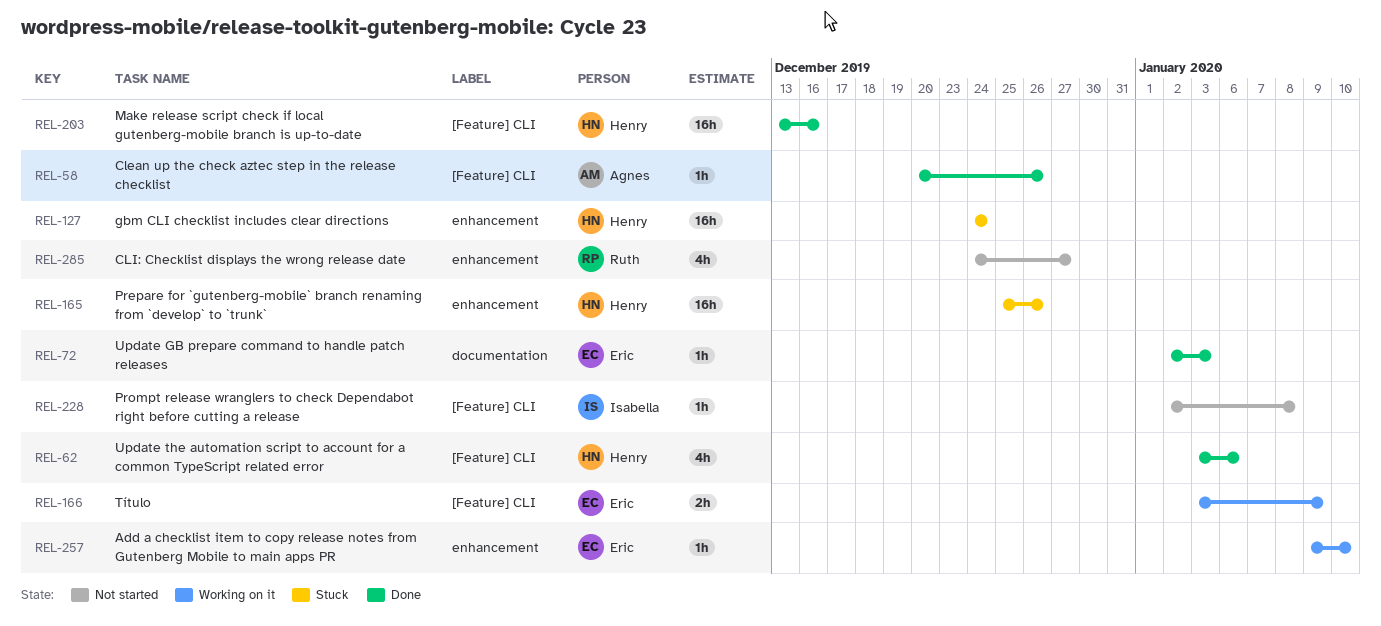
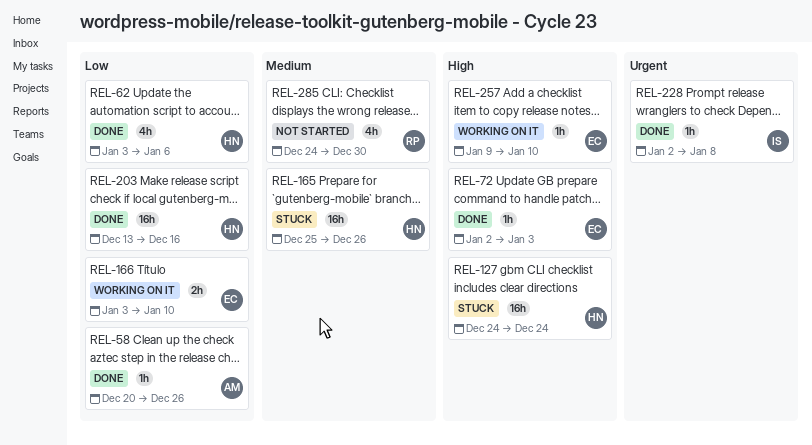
REL-166, due: Jan 9 -> Jan 10
REL-228, status: Not started -> Done
REL-285, due: Dec 27 -> Dec 30

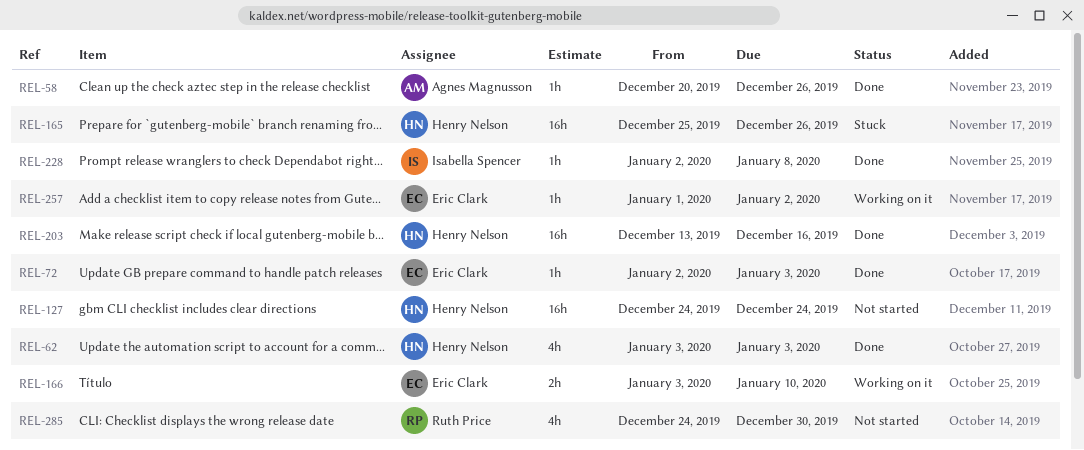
REL-62, due: Jan 6 -> Jan 3
REL-127, status: Stuck -> Not started
REL-257, start: Jan 9 -> Jan 1
REL-257, due: Jan 10 -> Jan 2

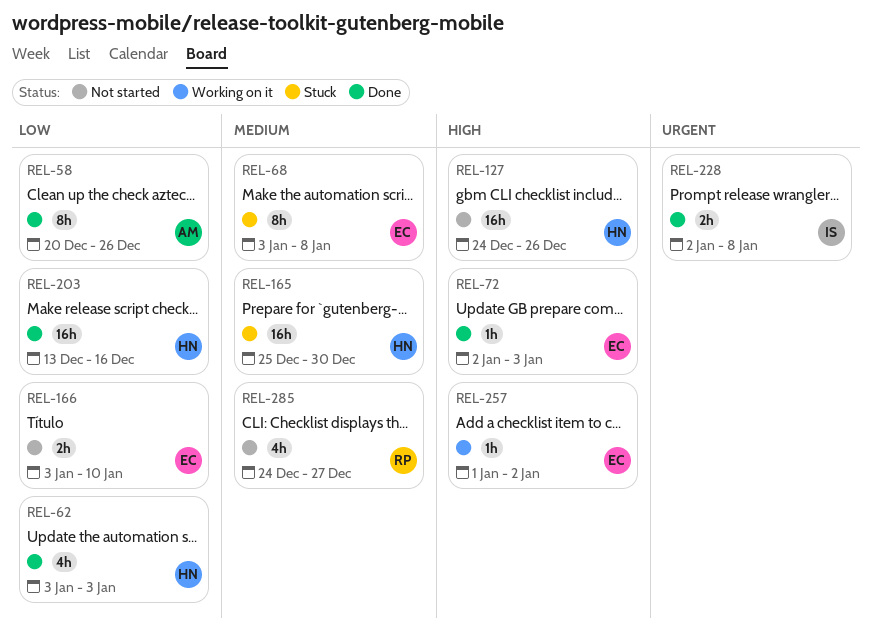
REL-58, estimate: 1h -> 8h
REL-68: none -> present
REL-127, due: Dec 24 -> Dec 26
REL-165, due: Dec 26 -> Dec 30
REL-166, status: Working on it -> Not started
REL-228, estimate: 1h -> 2h
REL-285, due: Dec 30 -> Dec 27

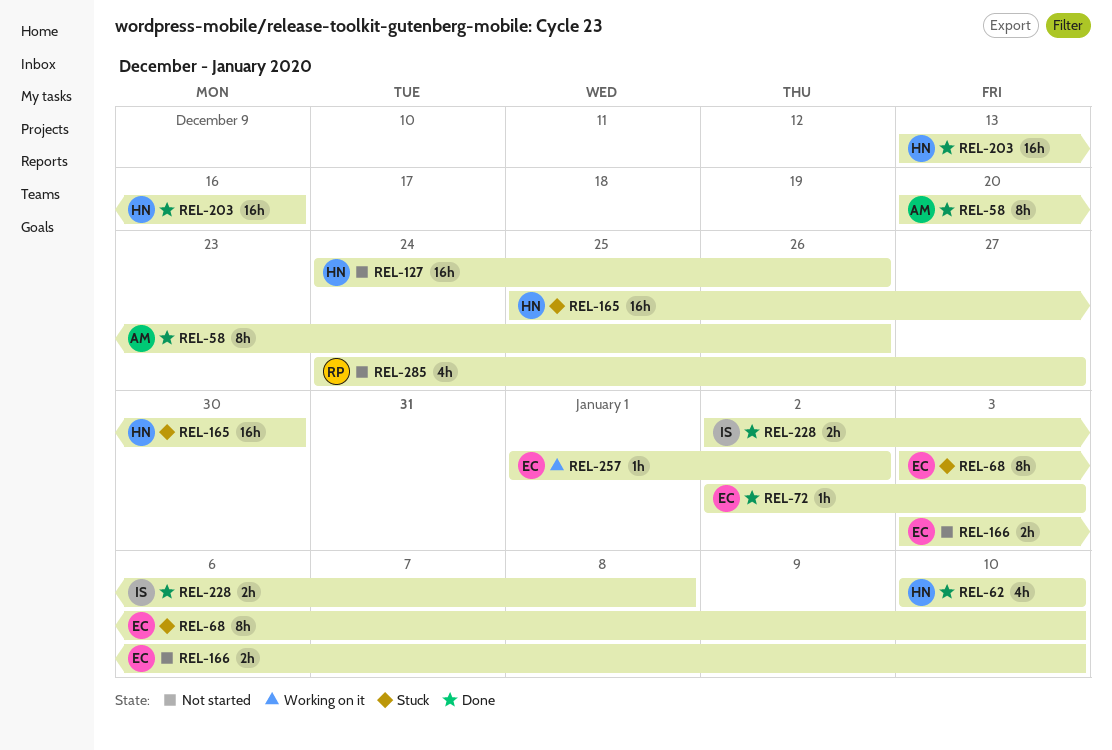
REL-62, start: Jan 3 -> Jan 10
REL-62, due: Jan 3 -> Jan 10
REL-68, due: Jan 8 -> Jan 10

